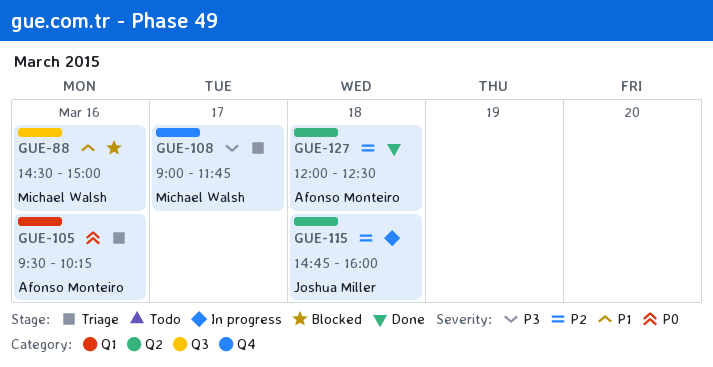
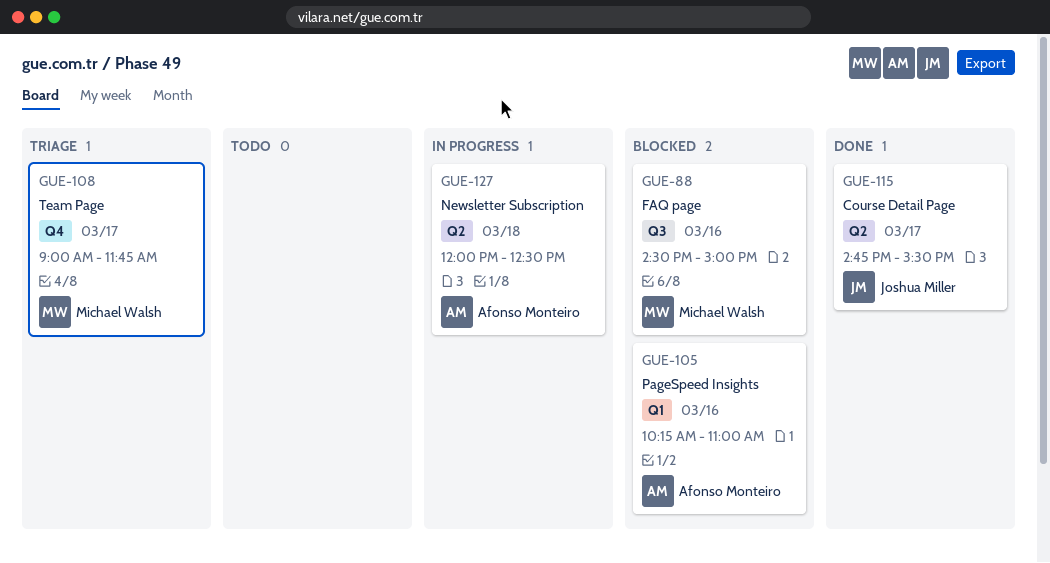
GUE-105, status: Triage -> Blocked
GUE-105, begins: 09:30 -> 10:15
GUE-105, ends: 10:15 -> 11:00
GUE-115, status: In progress -> Done
GUE-115, day: Mar 18 -> Mar 17
GUE-115, ends: 16:00 -> 15:30
GUE-127, status: Done -> In progress

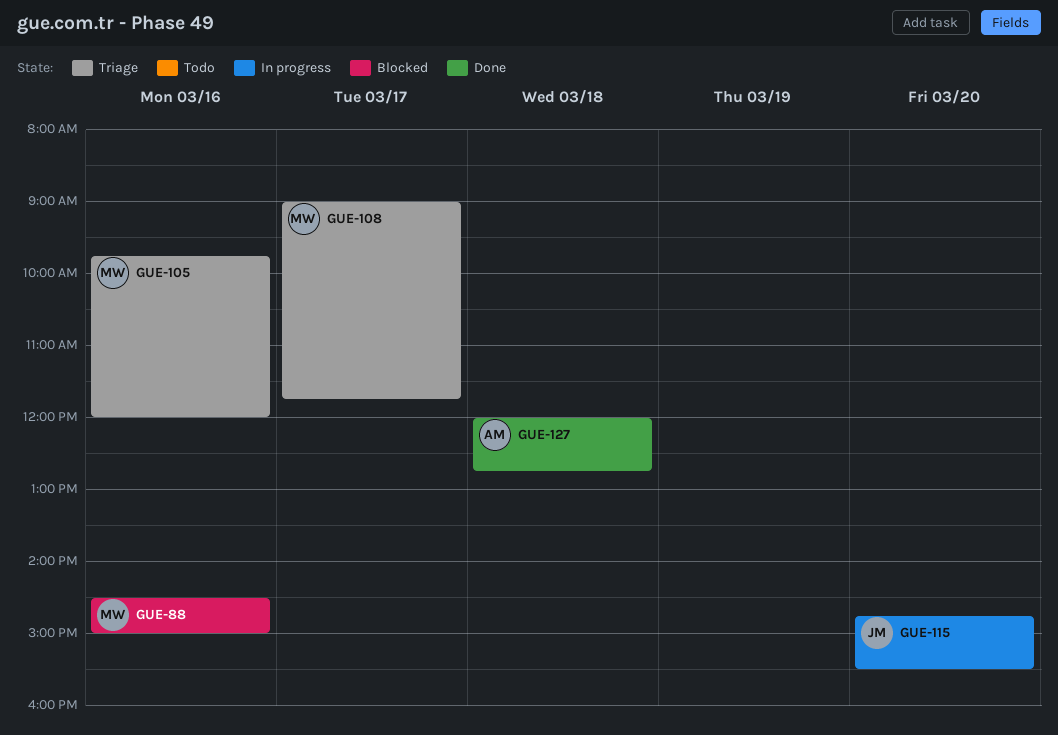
GUE-105, status: Blocked -> Triage
GUE-105, owner: Afonso Monteiro -> Michael Walsh
GUE-105, begins: 10:15 -> 09:45
GUE-105, ends: 11:00 -> 12:00
GUE-115, status: Done -> In progress
GUE-115, day: Mar 17 -> Mar 20
GUE-127, status: In progress -> Done
GUE-127, ends: 12:30 -> 12:45

